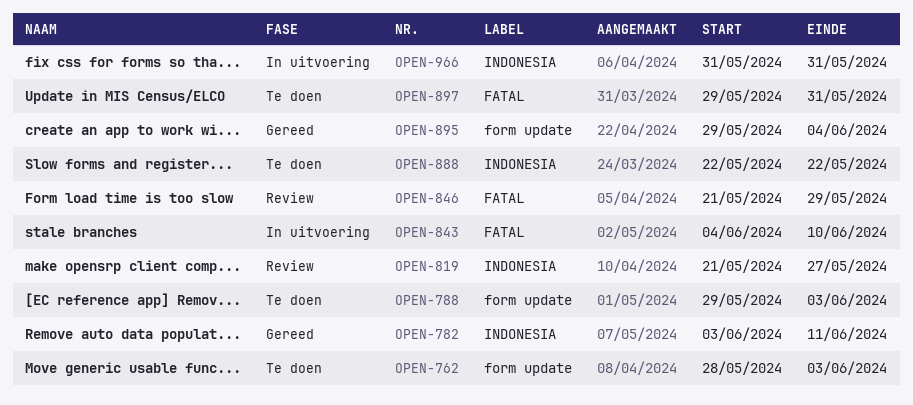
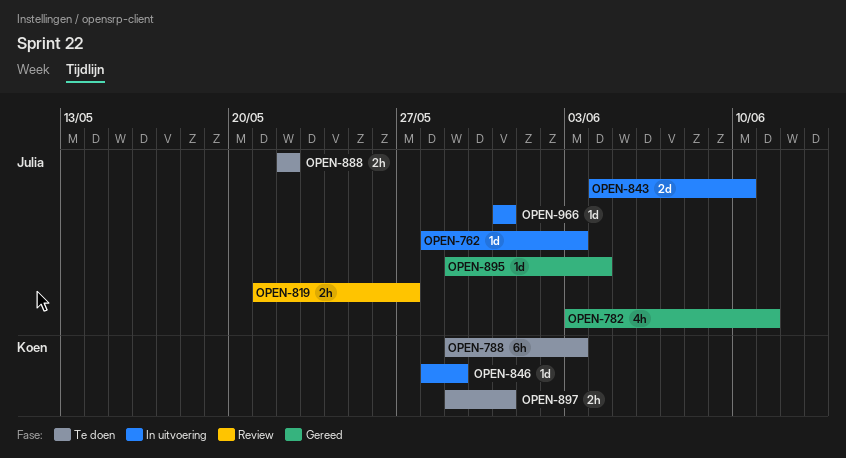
OPEN-762, status: Te doen -> In uitvoering
OPEN-846, status: Review -> In uitvoering
OPEN-846, start: May 21 -> May 28

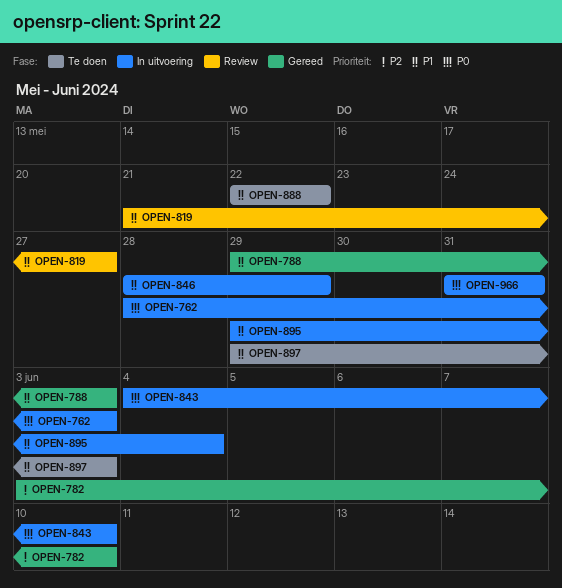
OPEN-782, due: Jun 11 -> Jun 10
OPEN-788, status: Te doen -> Gereed
OPEN-895, status: Gereed -> In uitvoering
OPEN-897, due: May 31 -> Jun 3

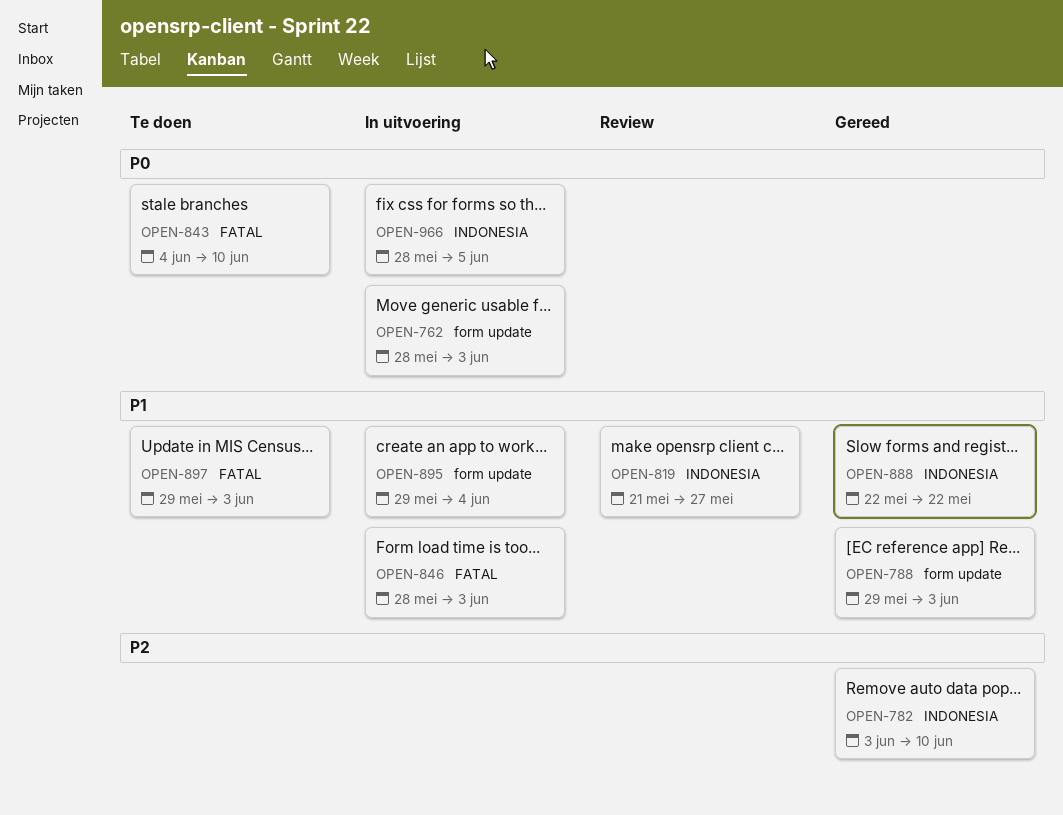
OPEN-843, status: In uitvoering -> Te doen
OPEN-846, due: May 29 -> Jun 3
OPEN-888, status: Te doen -> Gereed
OPEN-966, start: May 31 -> May 28
OPEN-966, due: May 31 -> Jun 5

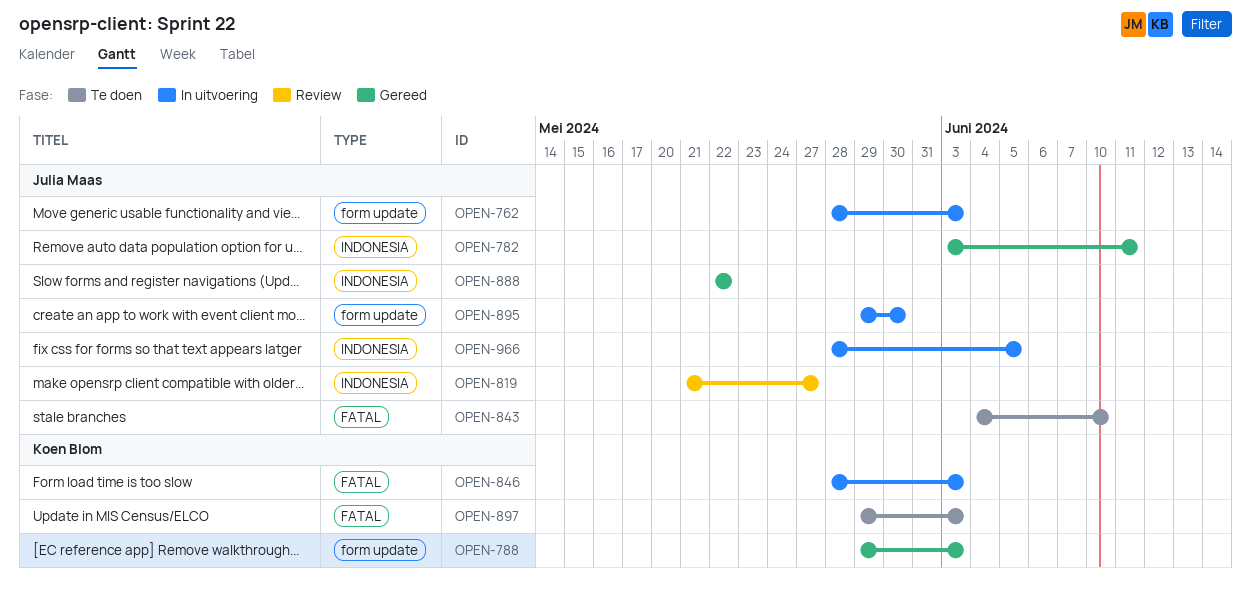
OPEN-782, due: Jun 10 -> Jun 11
OPEN-895, due: Jun 4 -> May 30

